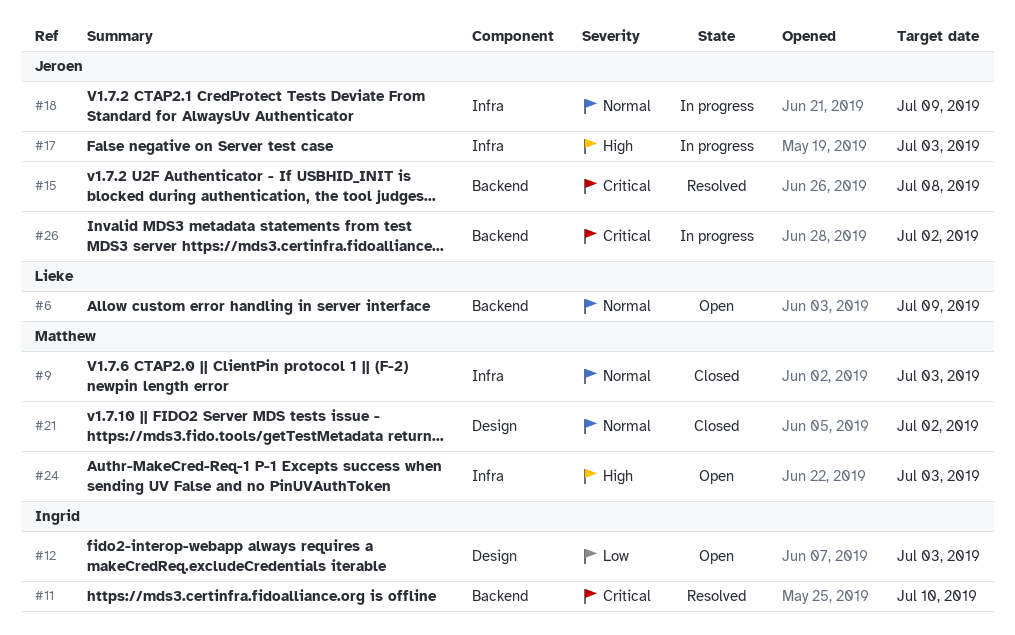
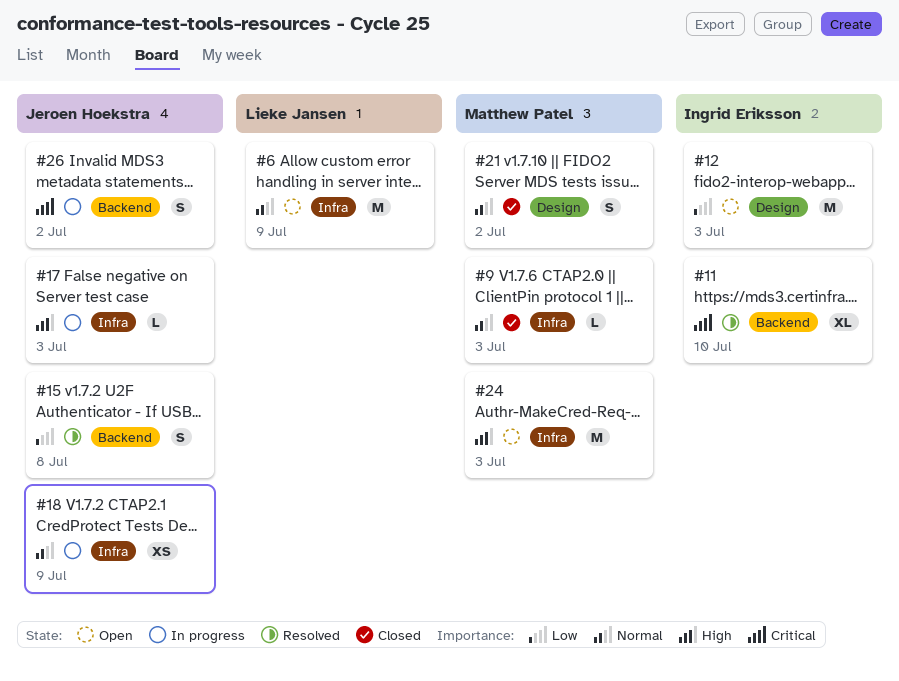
#6, label: Backend -> Infra
#15, priority: Critical -> Low

